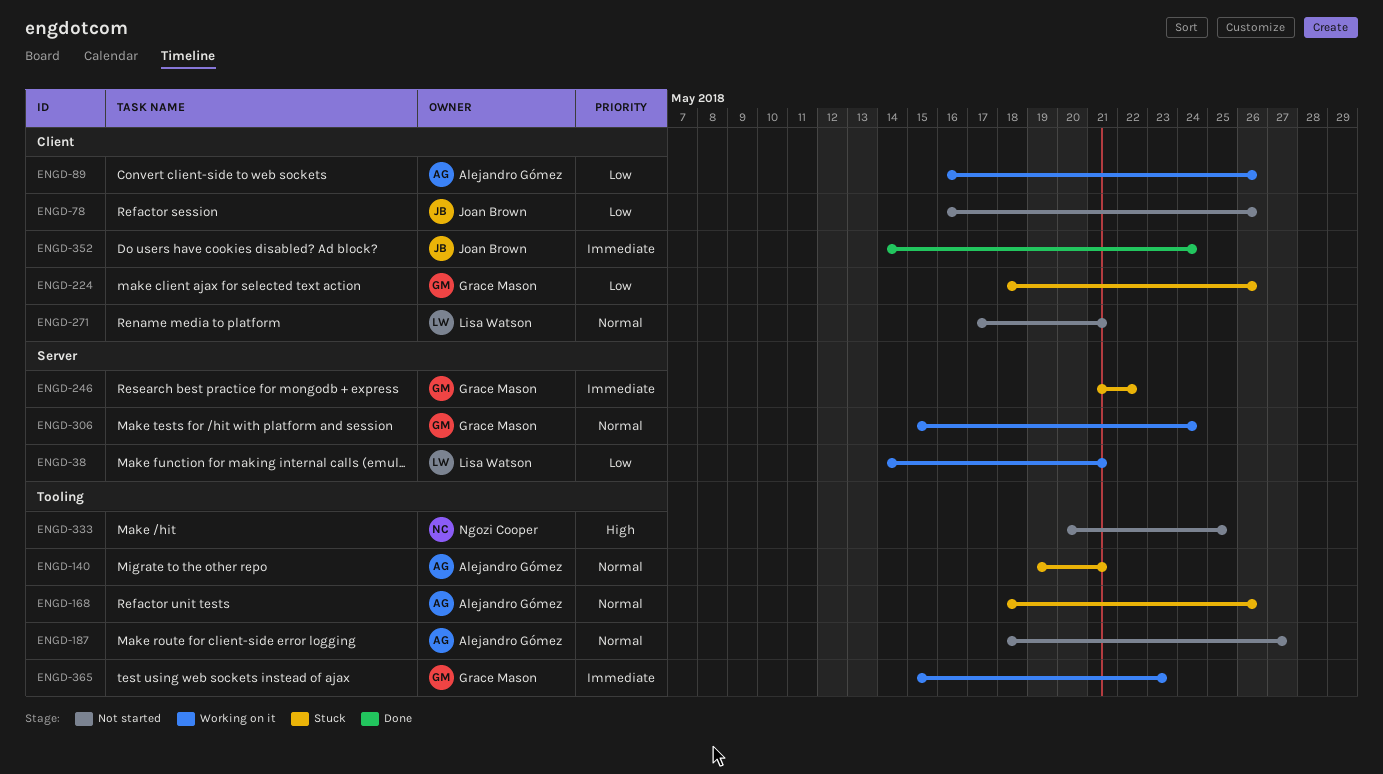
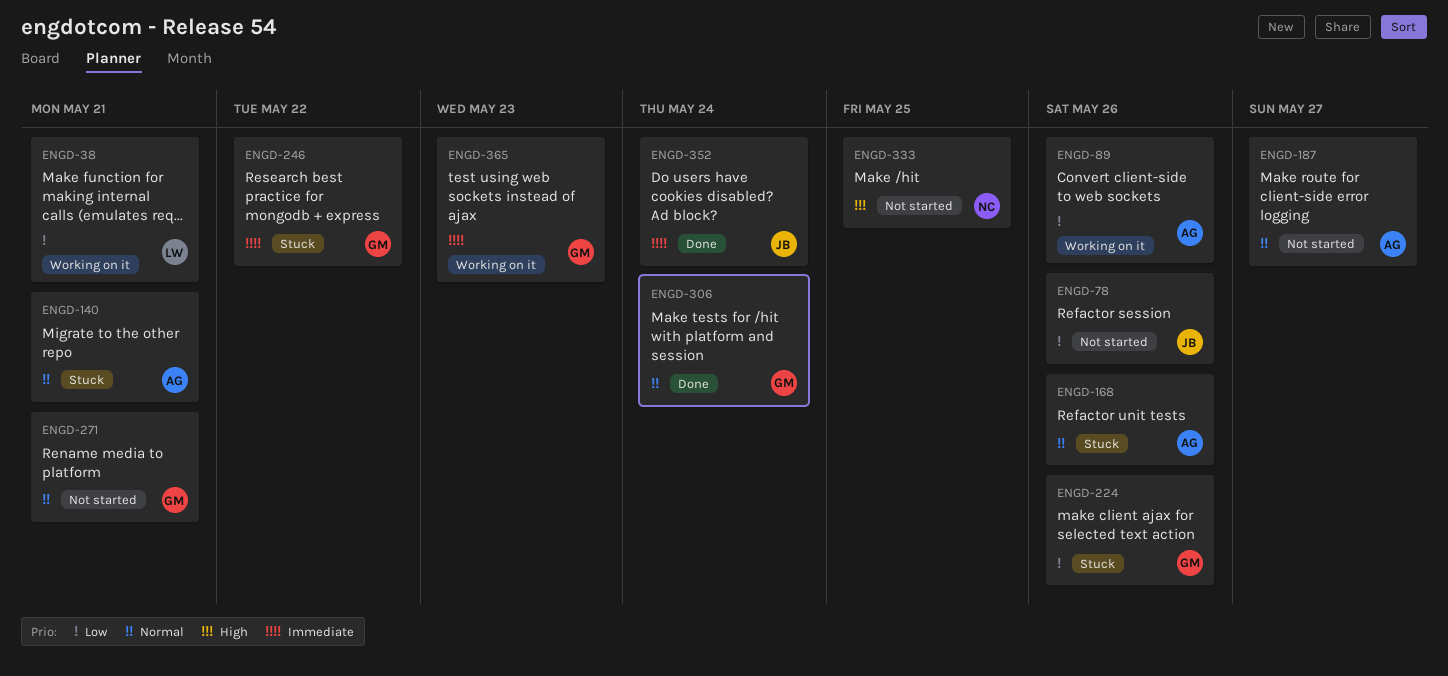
ENGD-271, owner: Lisa Watson -> Grace Mason
ENGD-306, status: Working on it -> Done

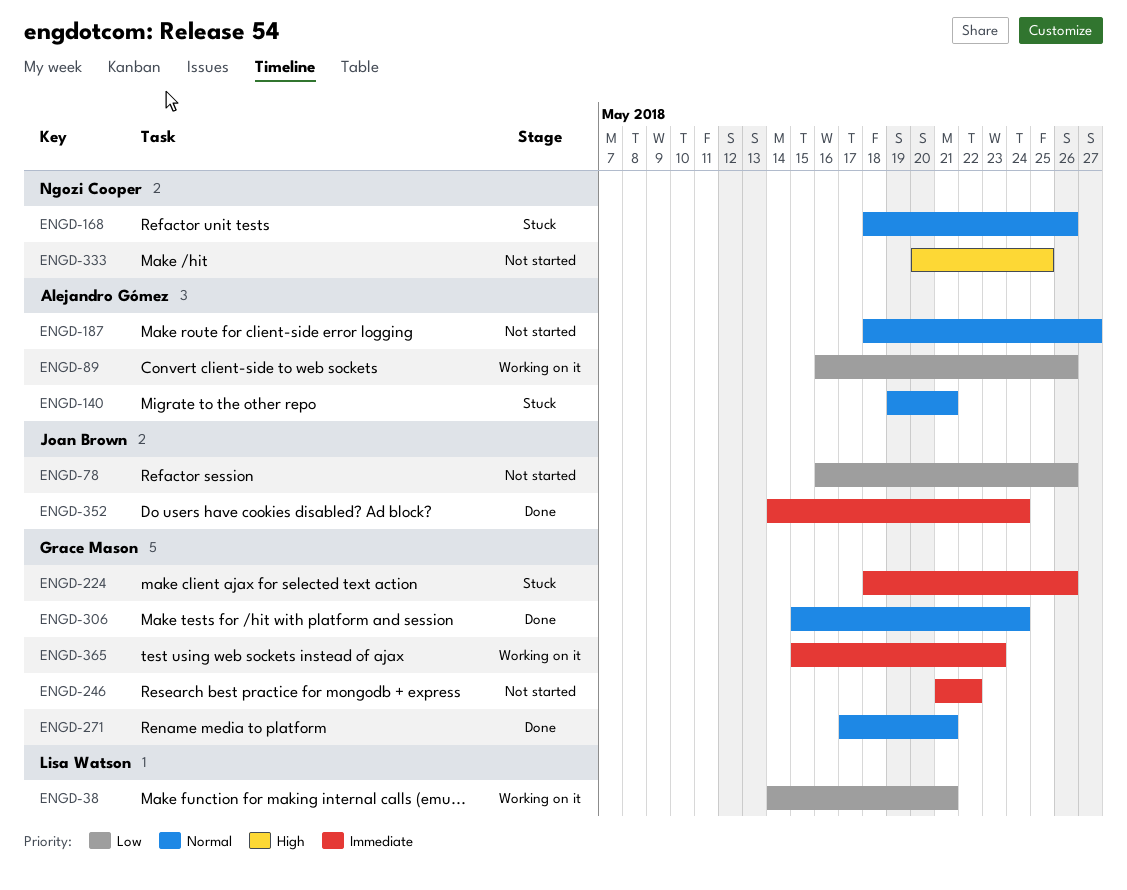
ENGD-168, owner: Alejandro Gómez -> Ngozi Cooper
ENGD-224, priority: Low -> Immediate
ENGD-246, status: Stuck -> Not started
ENGD-271, status: Not started -> Done

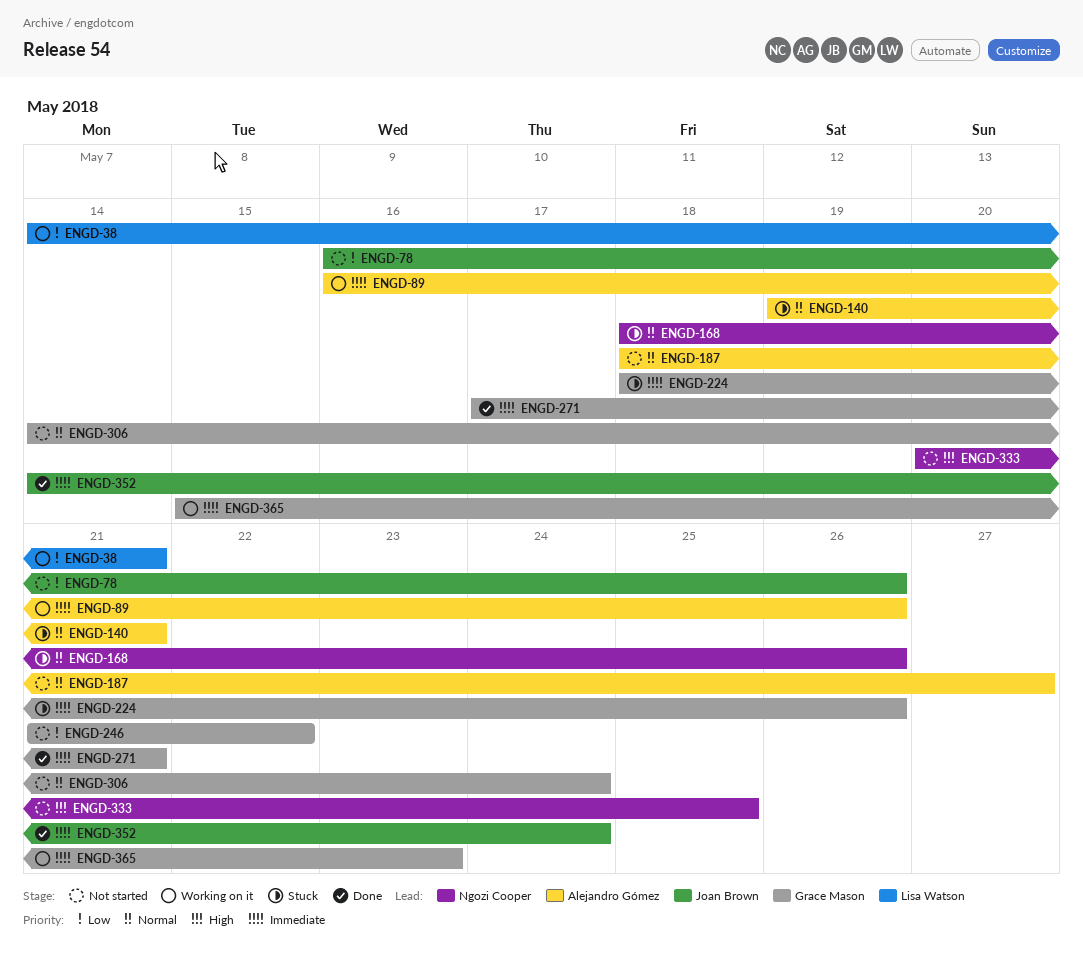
ENGD-89, priority: Low -> Immediate
ENGD-246, priority: Immediate -> Low
ENGD-271, priority: Normal -> Immediate
ENGD-306, status: Done -> Not started
ENGD-306, start: May 15 -> May 14

